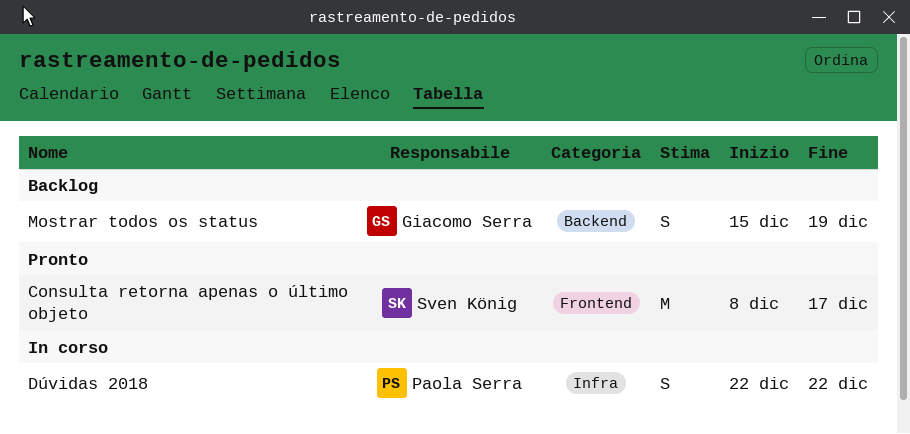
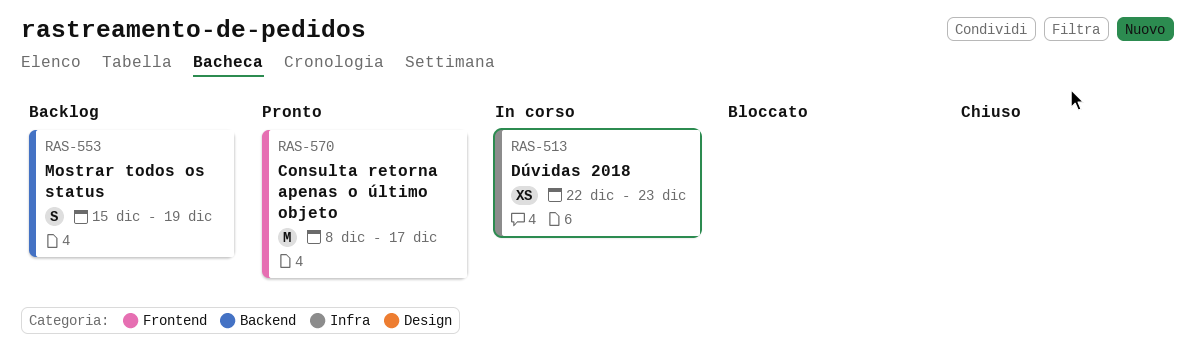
Dúvidas 2018, estimate: S -> XS
Dúvidas 2018, due: Dec 22 -> Dec 23

